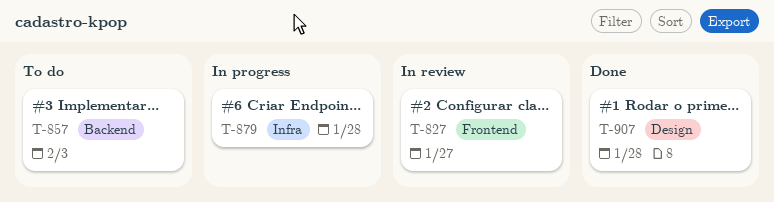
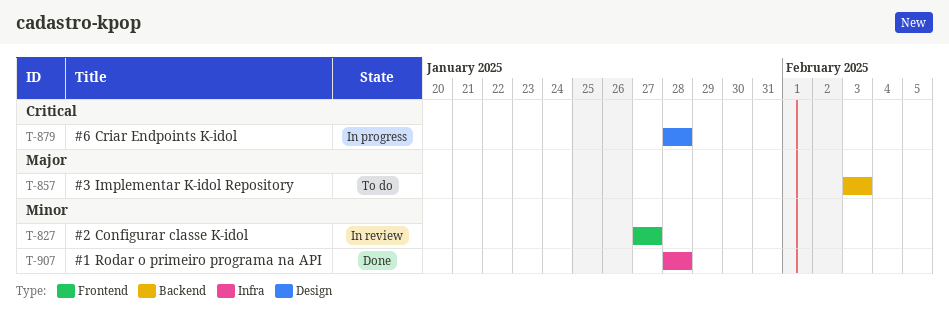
T-879, label: Infra -> Design
T-907, label: Design -> Infra

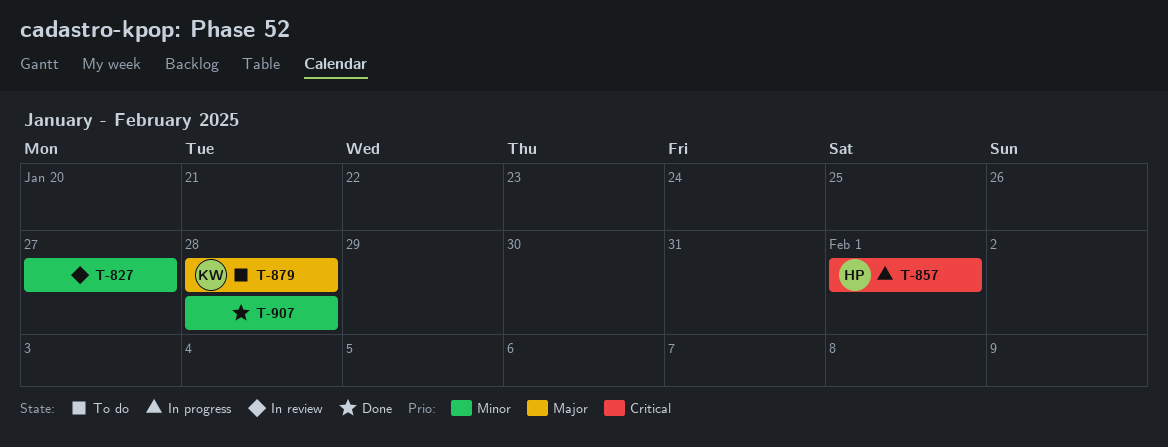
T-857, status: To do -> In progress
T-857, priority: Major -> Critical
T-857, start: Feb 3 -> Feb 1
T-857, due: Feb 3 -> Feb 1
T-879, status: In progress -> To do
T-879, priority: Critical -> Major

